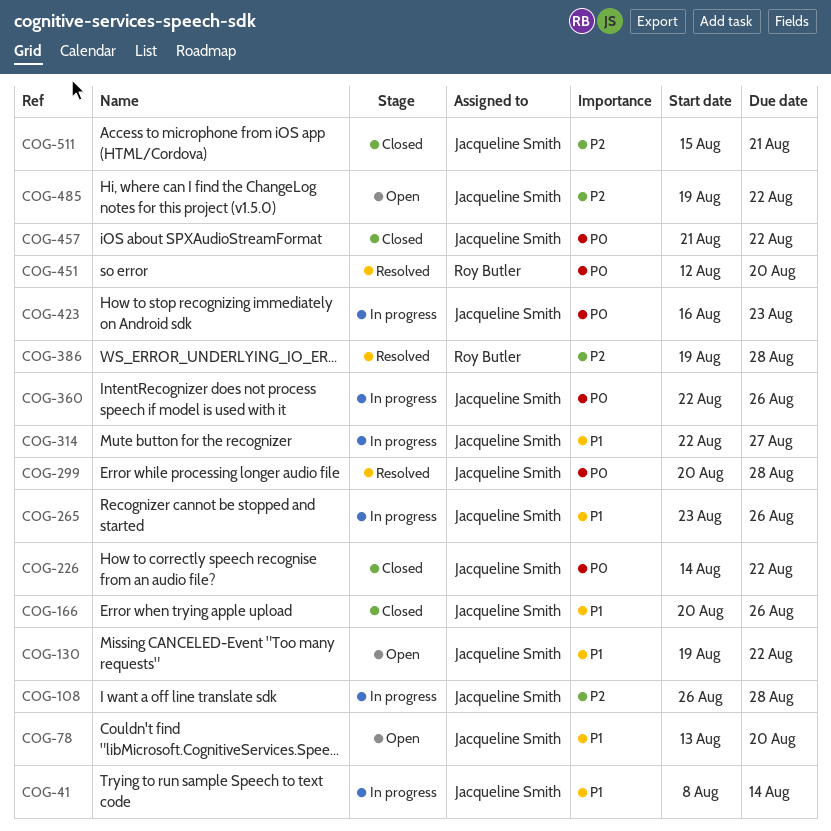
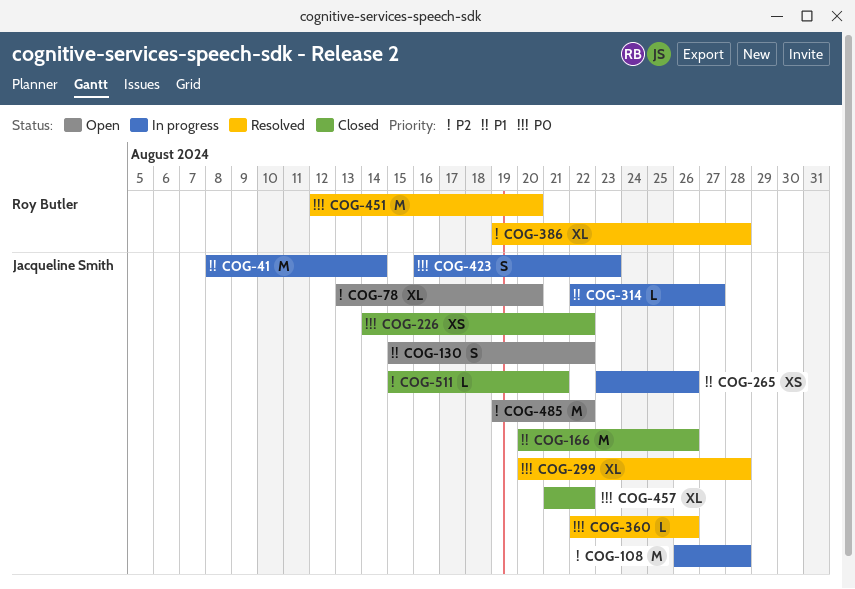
COG-78, priority: P1 -> P2
COG-130, start: Aug 19 -> Aug 15
COG-360, status: In progress -> Resolved

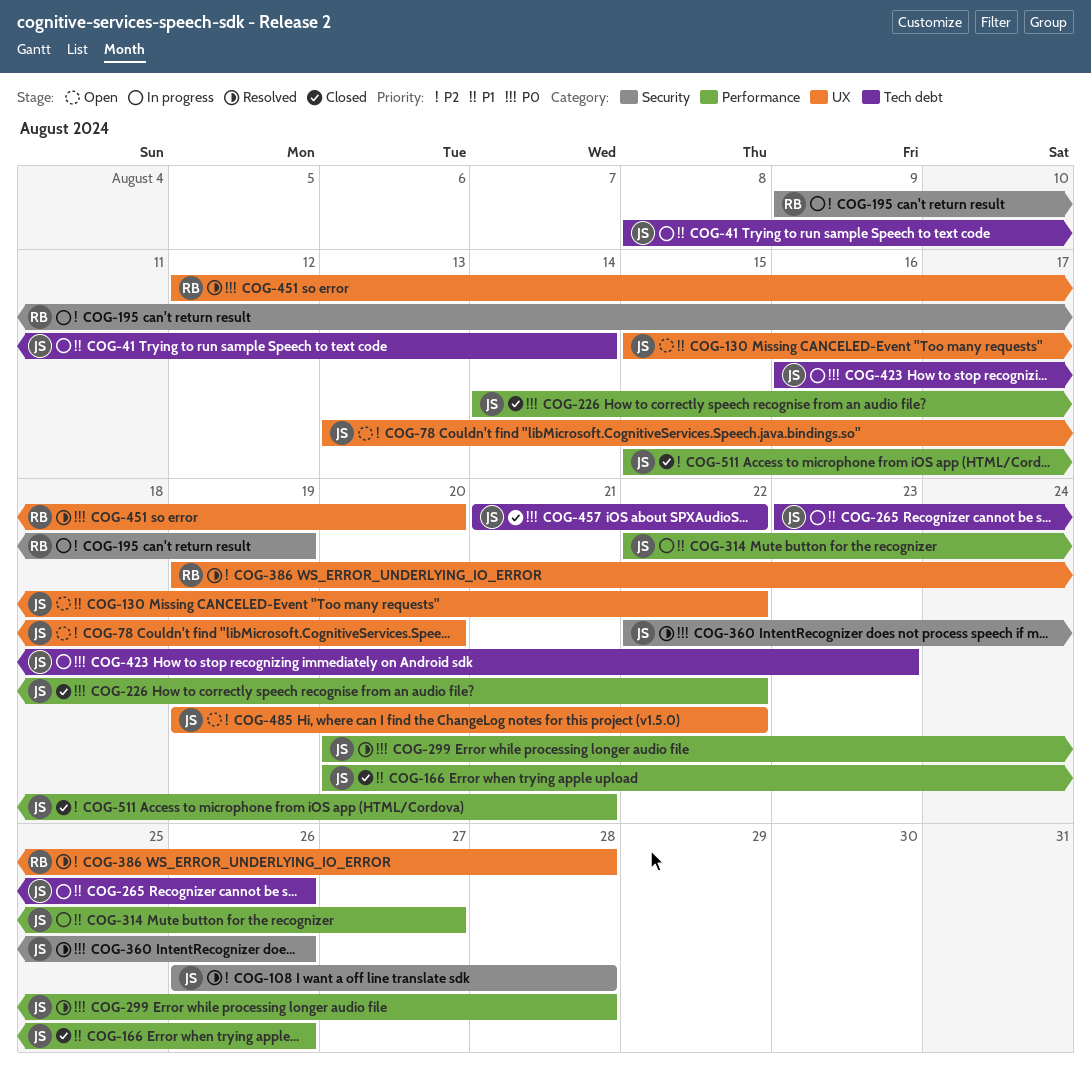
COG-108, status: In progress -> Resolved
COG-195: none -> present

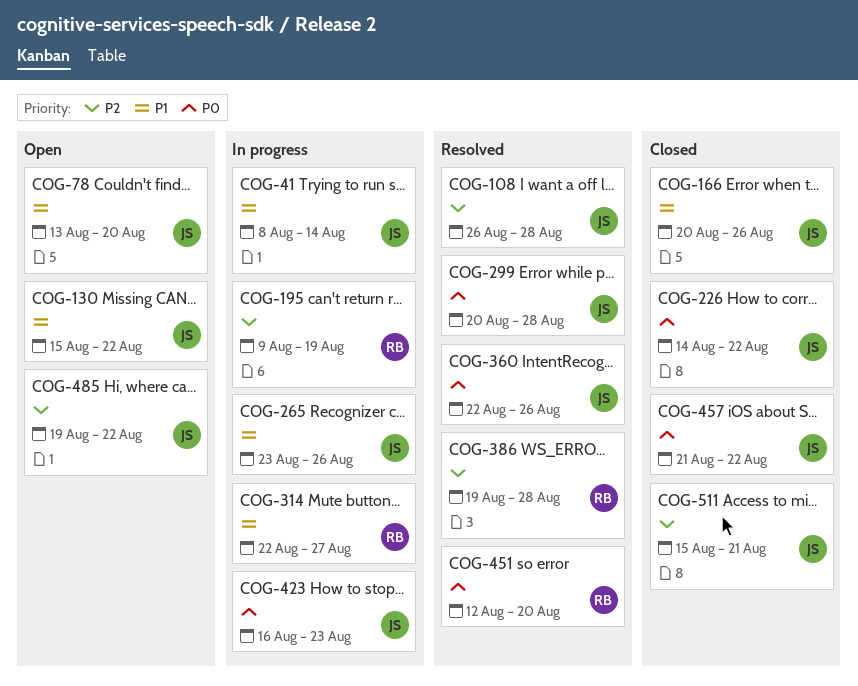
COG-78, priority: P2 -> P1
COG-314, owner: JS -> RB

